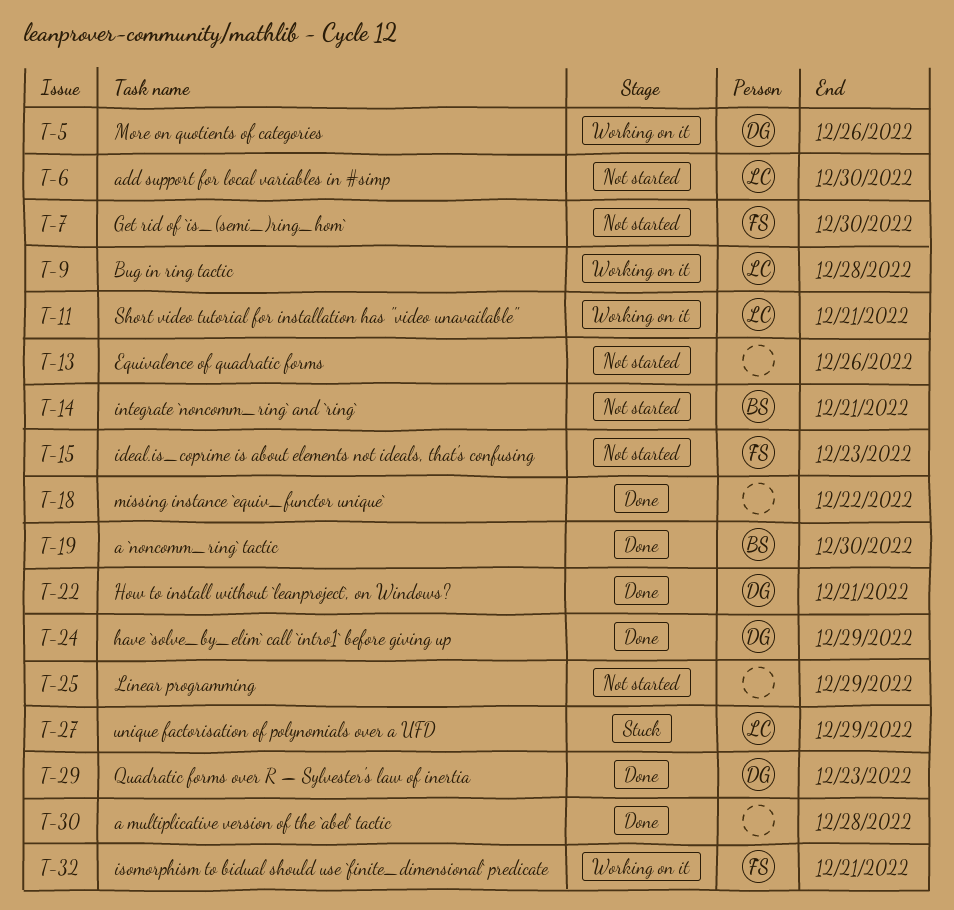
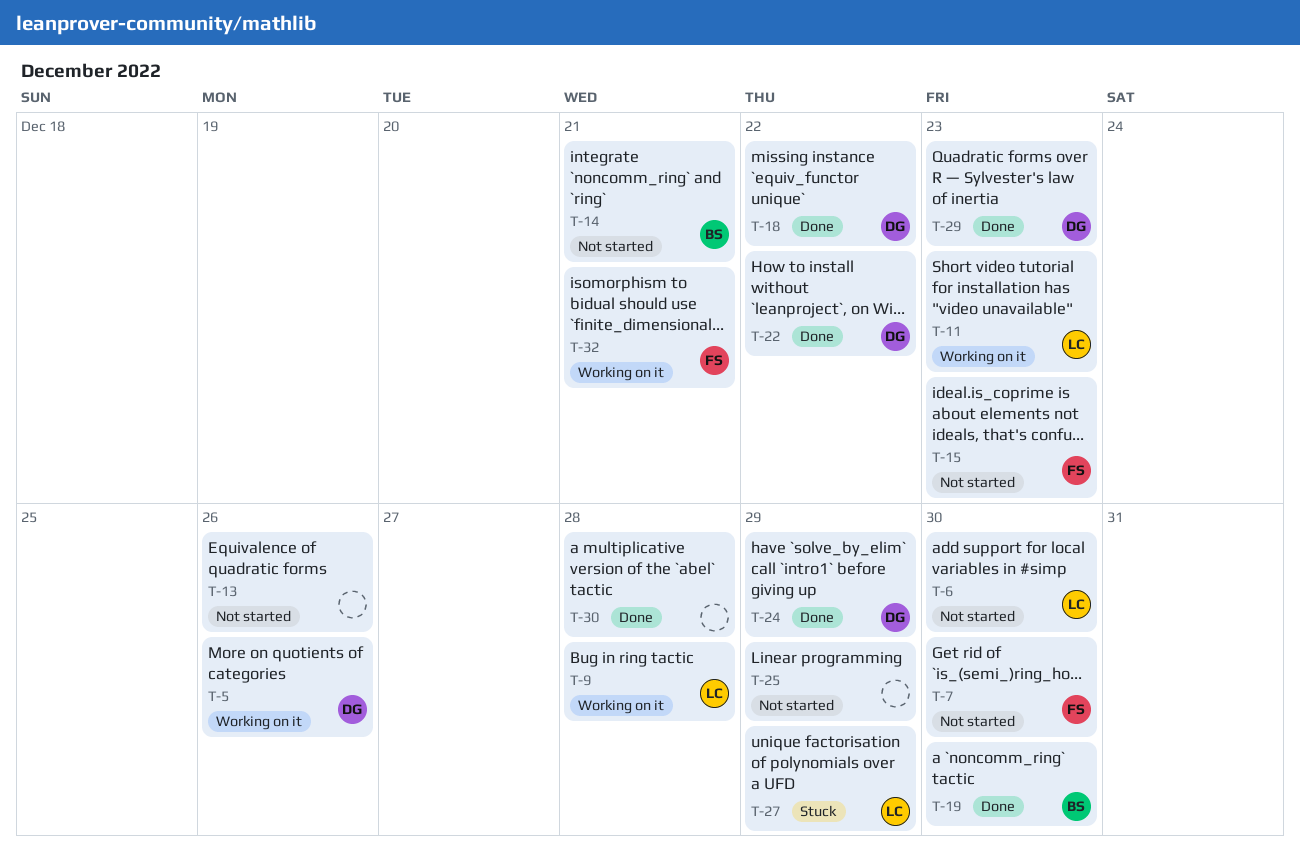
T-11, due: Dec 21 -> Dec 23
T-18, owner: none -> DG
T-22, due: Dec 21 -> Dec 22

